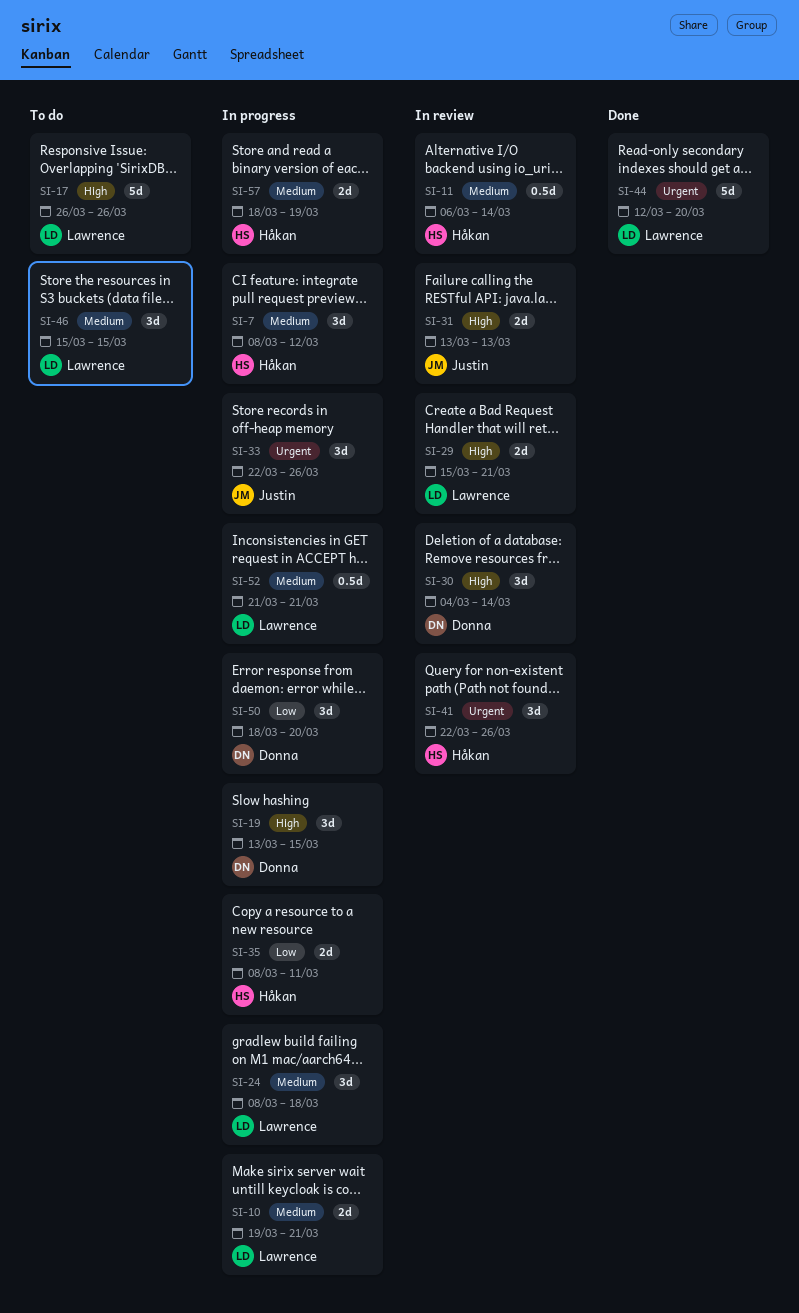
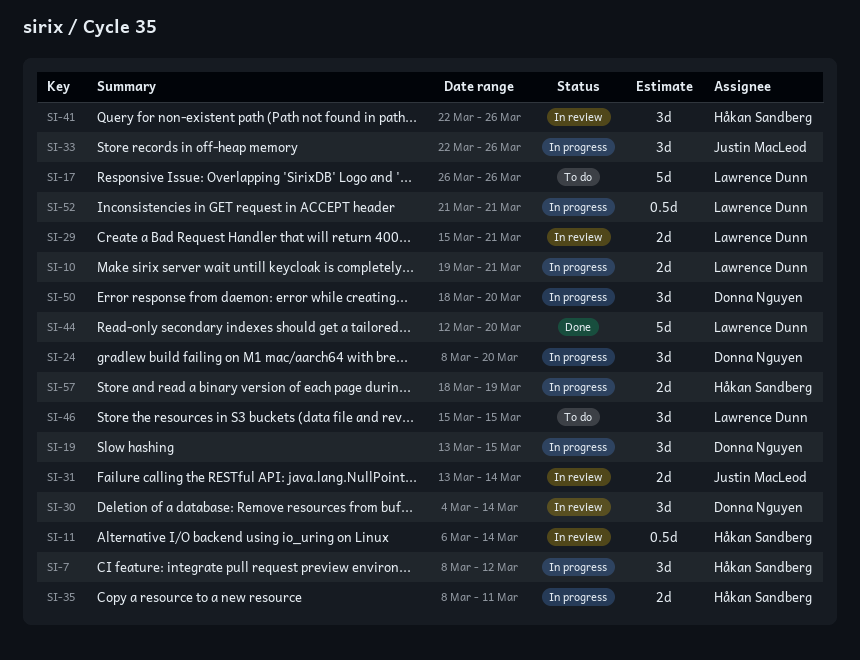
SI-24, owner: Lawrence Dunn -> Donna Nguyen
SI-24, due: Mar 18 -> Mar 20
SI-31, due: Mar 13 -> Mar 14

